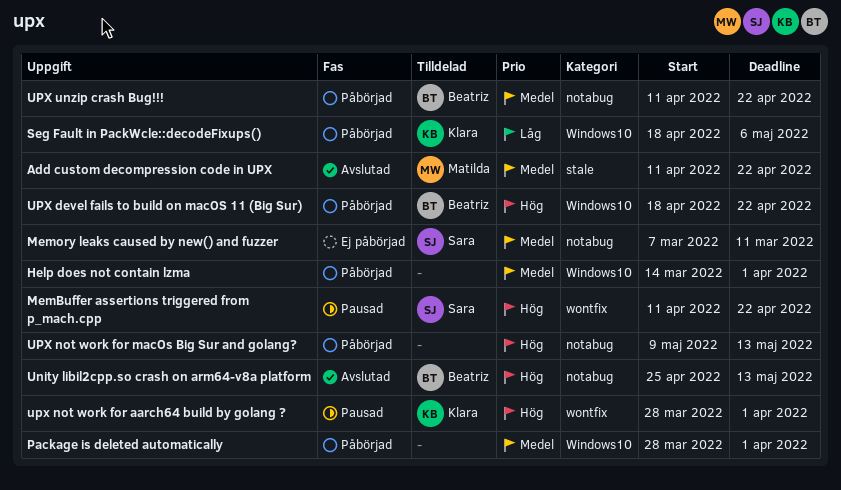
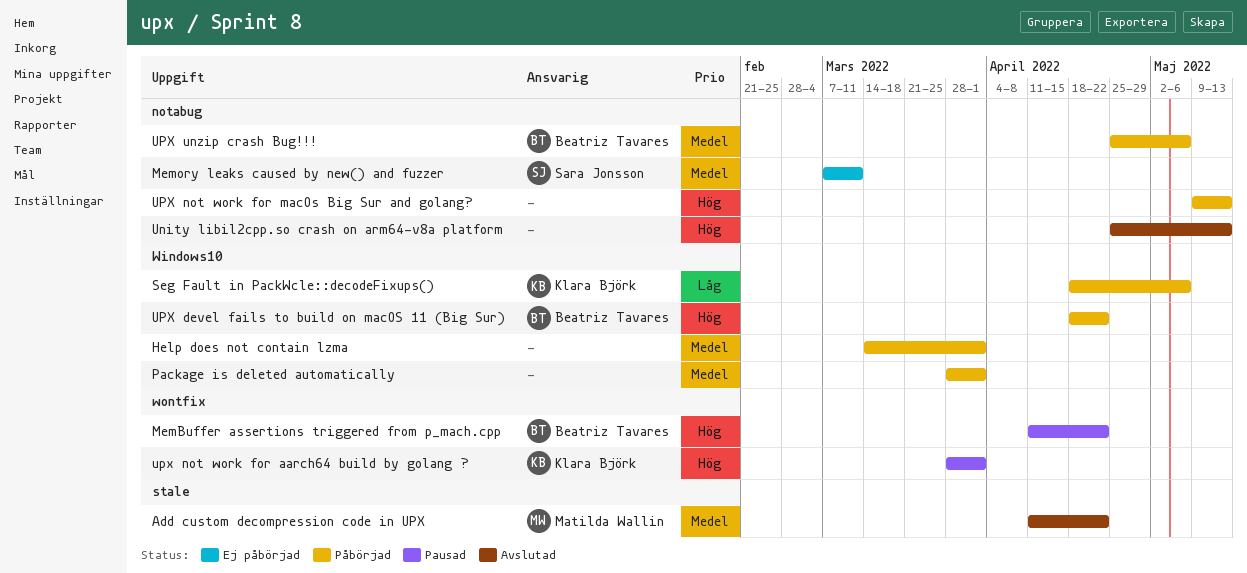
MemBuffer assertions triggered from p_mach.cpp, owner: Sara Jonsson -> Beatriz Tavares
Unity libil2cpp.so crash on arm64-v8a platform, owner: Beatriz Tavares -> none
UPX unzip crash Bug!!!, start: Apr 11 -> Apr 25
UPX unzip crash Bug!!!, due: Apr 22 -> May 6

